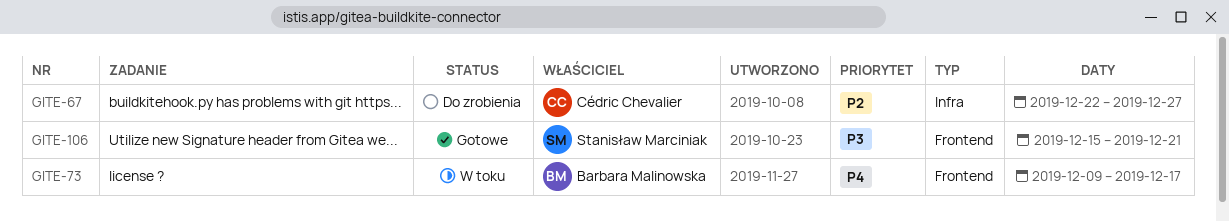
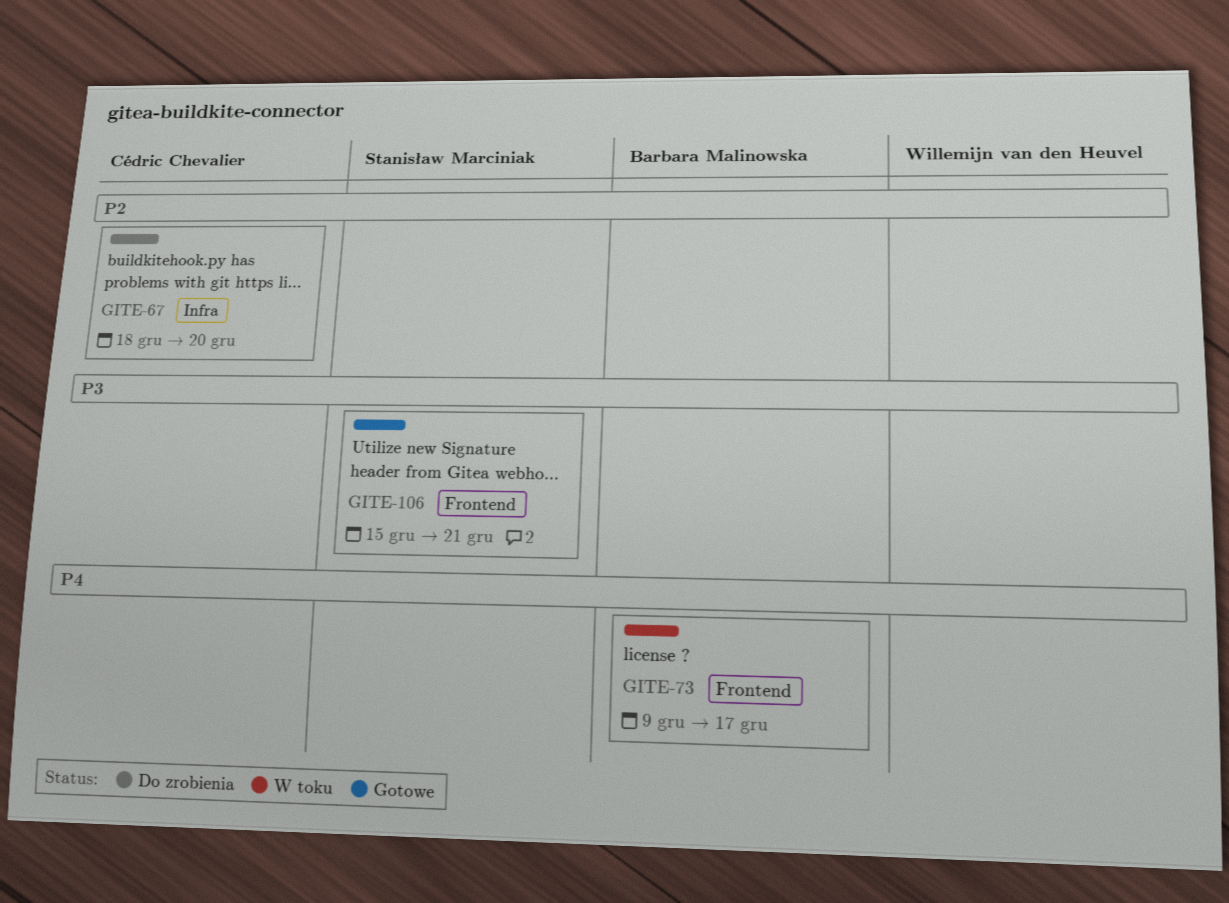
GITE-67, start: Dec 22 -> Dec 18
GITE-67, due: Dec 27 -> Dec 20

